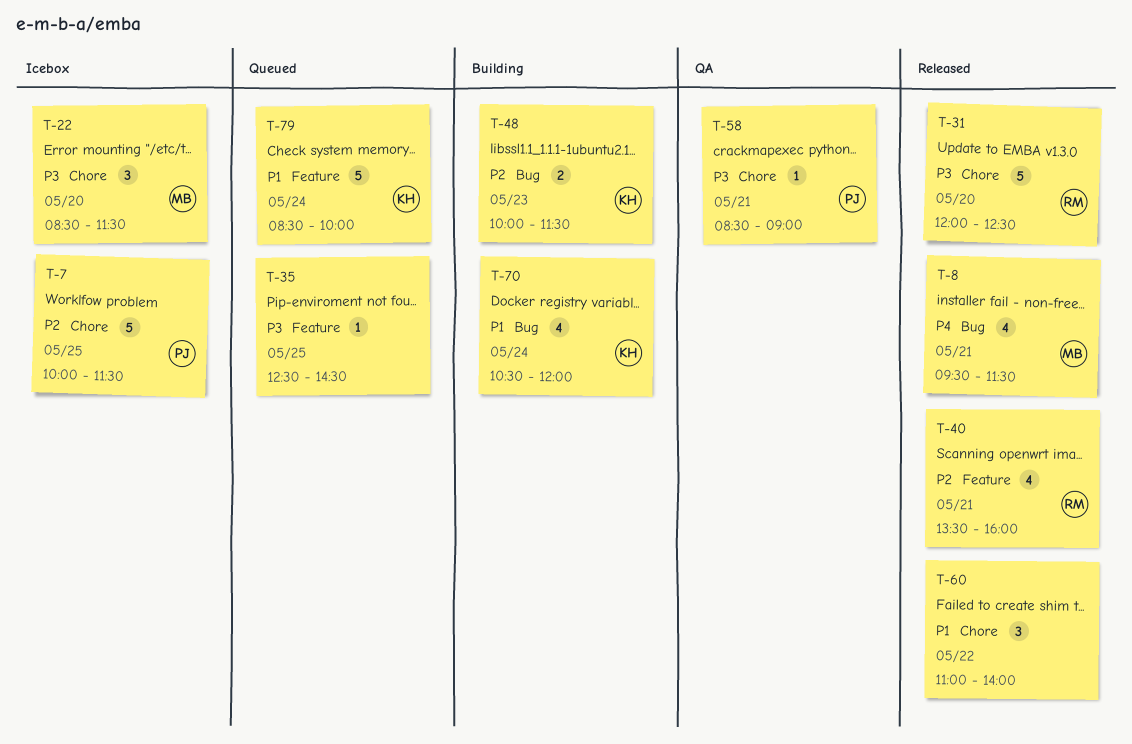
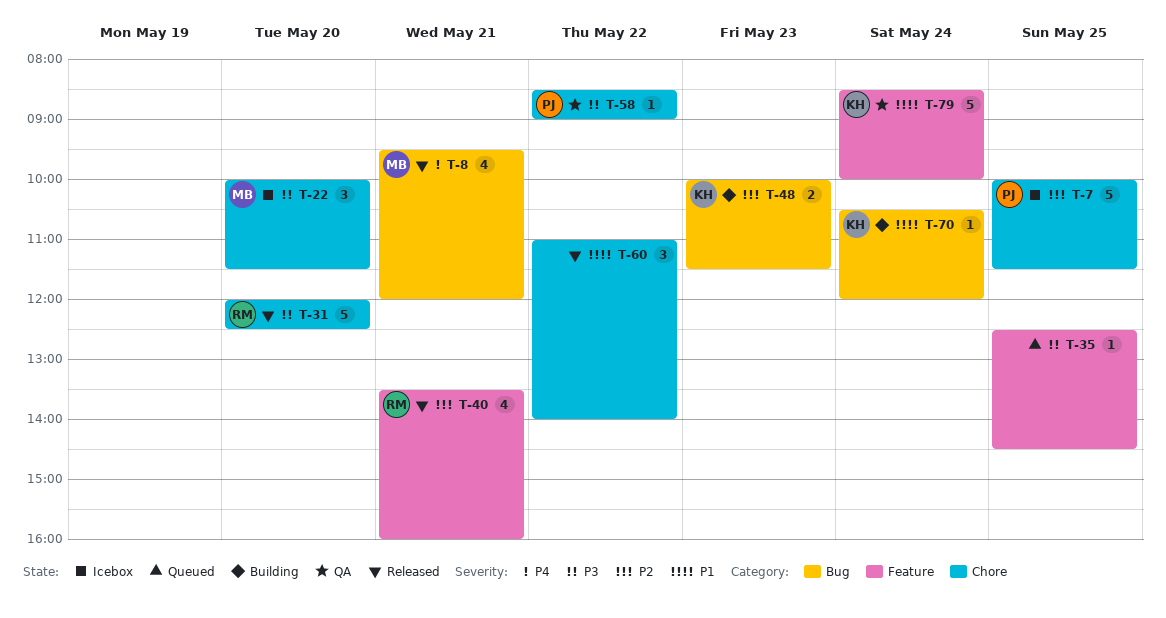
T-8, ends: 11:30 -> 12:00
T-22, begins: 08:30 -> 10:00
T-58, day: May 21 -> May 22
T-70, estimate: 4 -> 1
T-79, status: Queued -> QA

